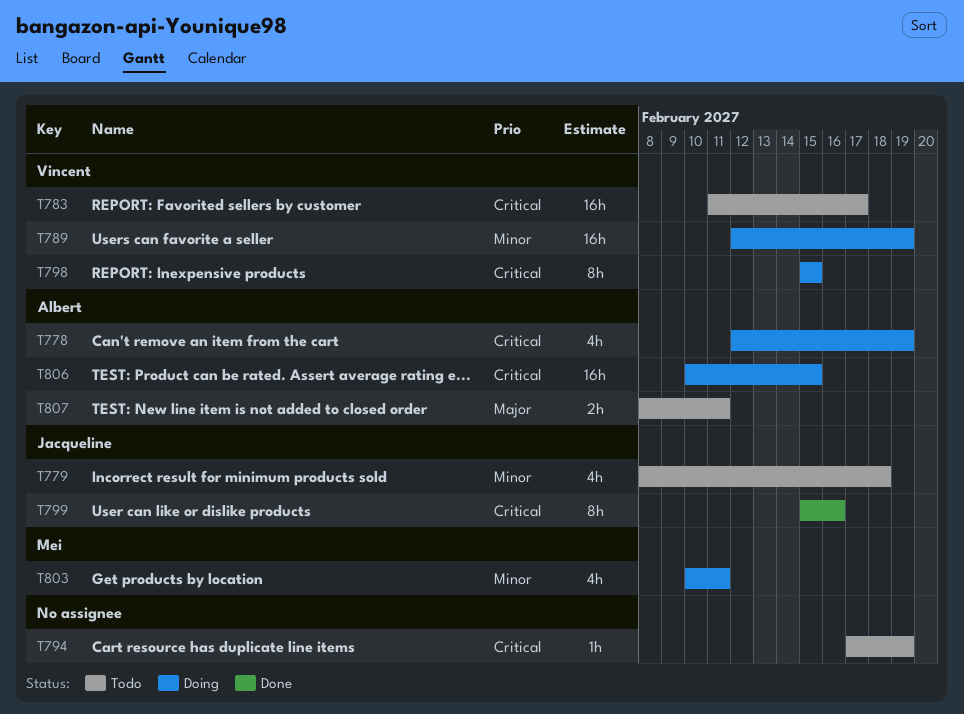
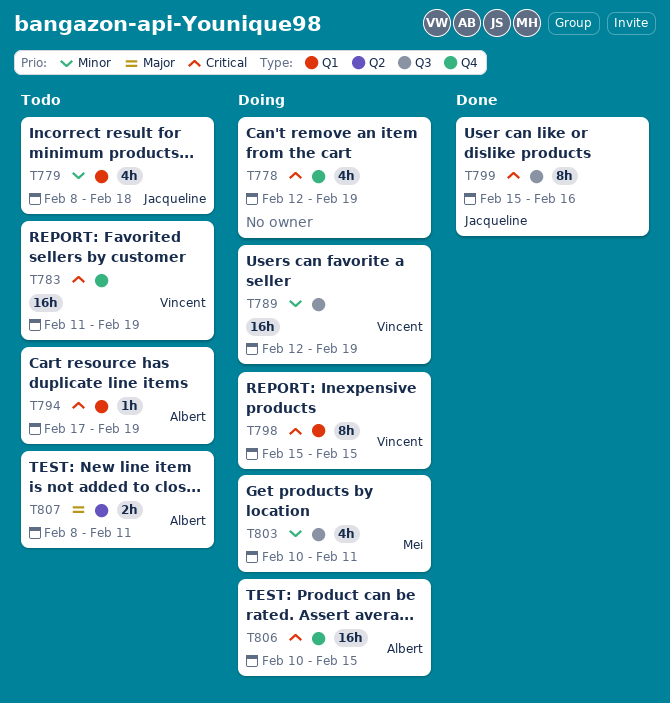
T778, owner: Albert -> none
T783, due: Feb 17 -> Feb 19
T794, owner: none -> Albert

